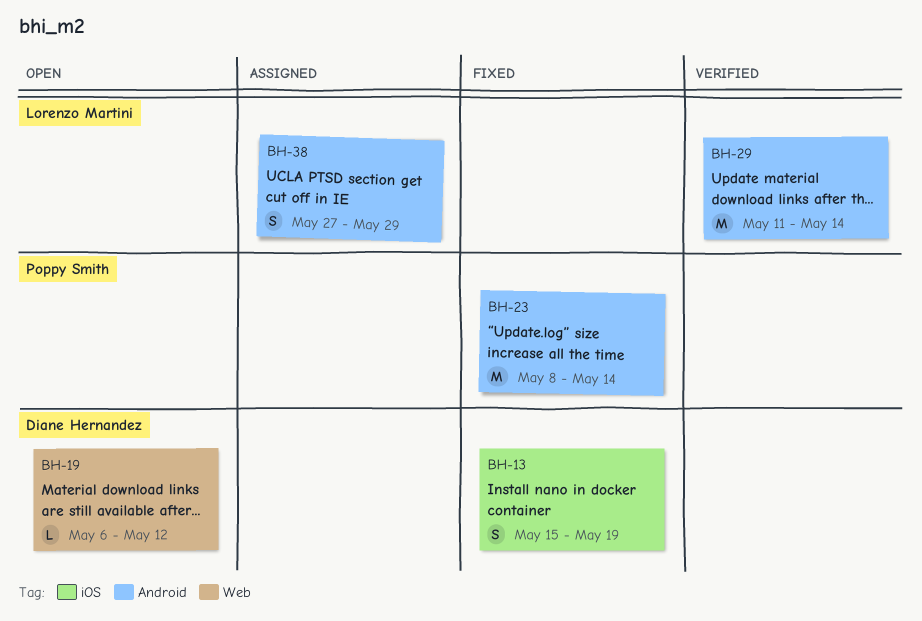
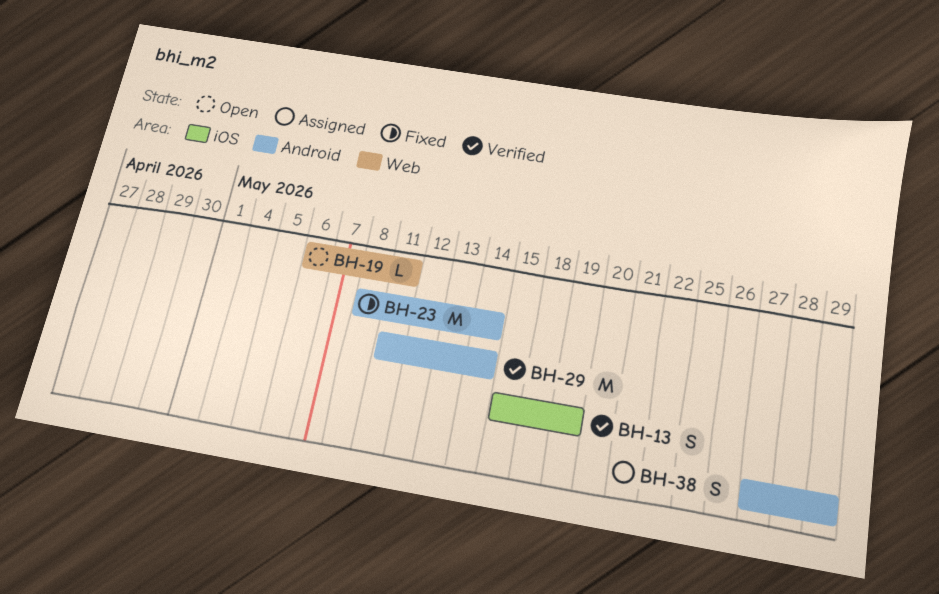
BH-13, status: Fixed -> Verified
BH-19, due: May 12 -> May 11

